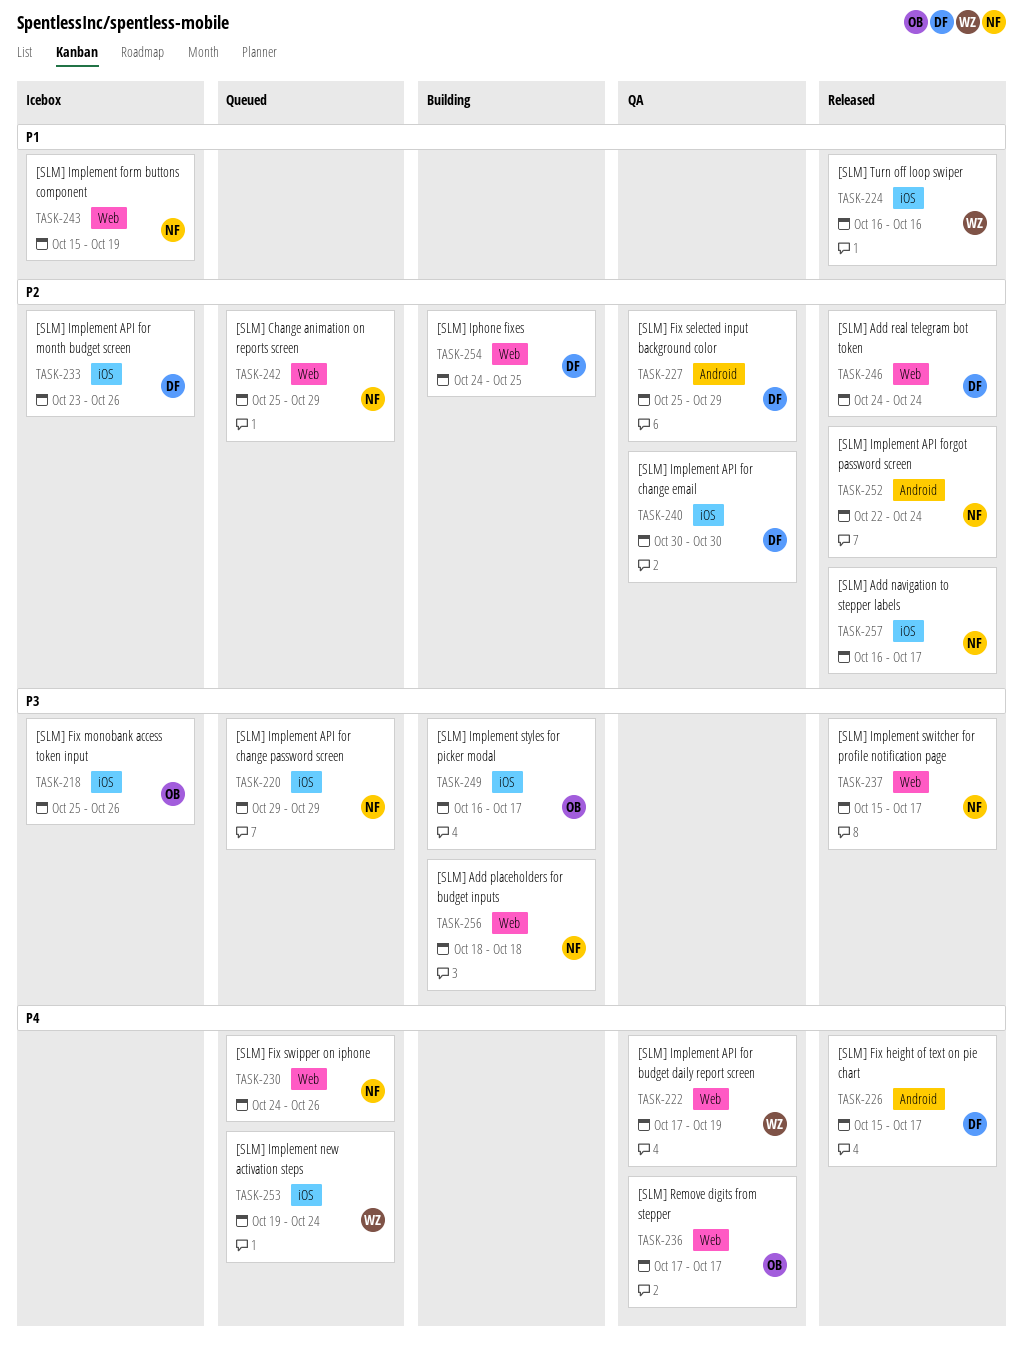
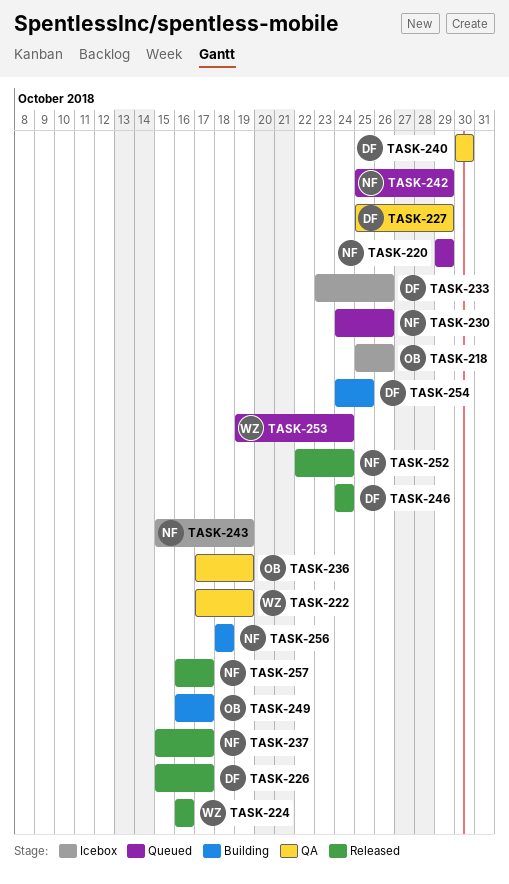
TASK-236, due: Oct 17 -> Oct 19

